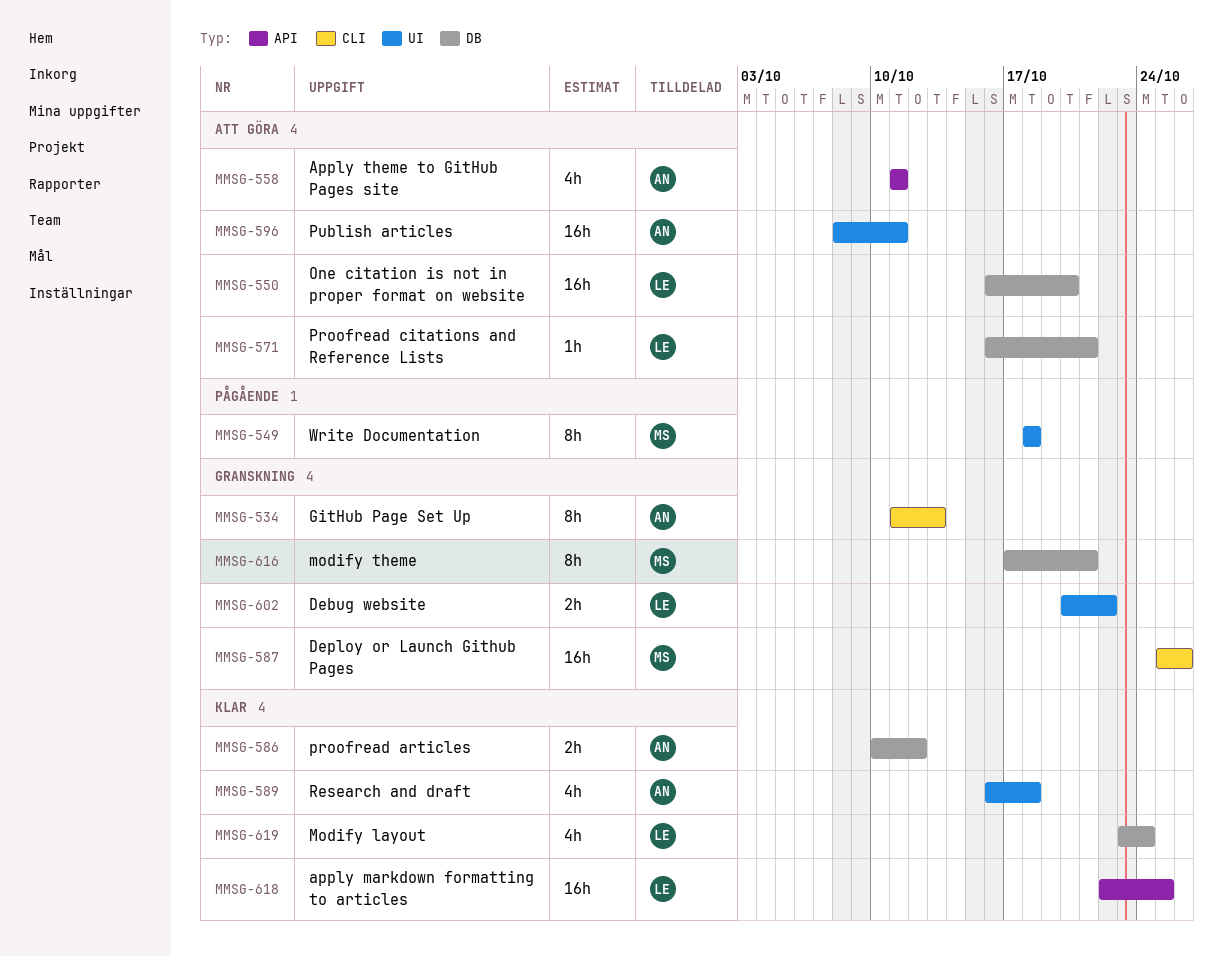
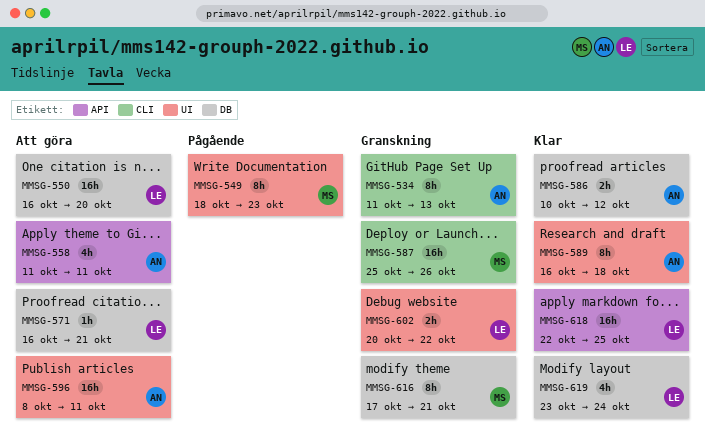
MMSG-549, due: Oct 18 -> Oct 23
MMSG-589, estimate: 4h -> 8h

